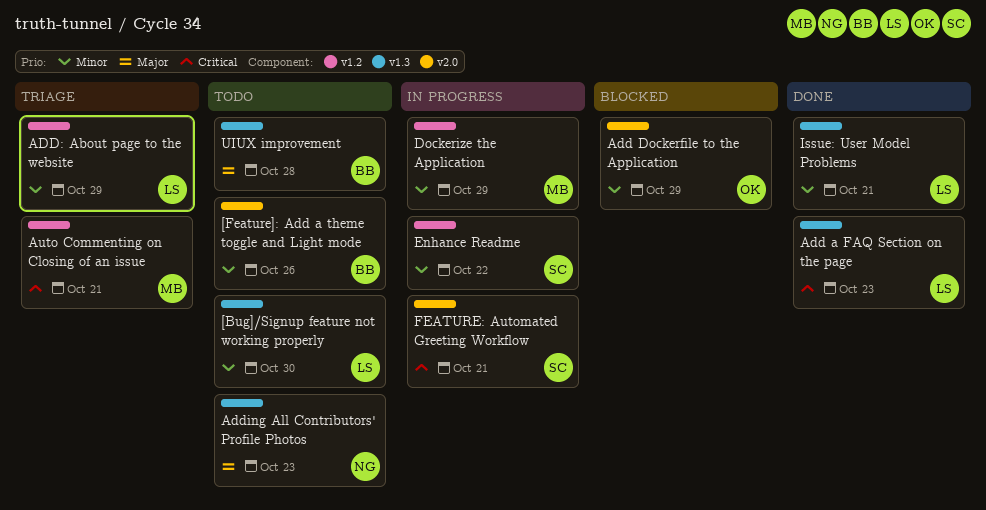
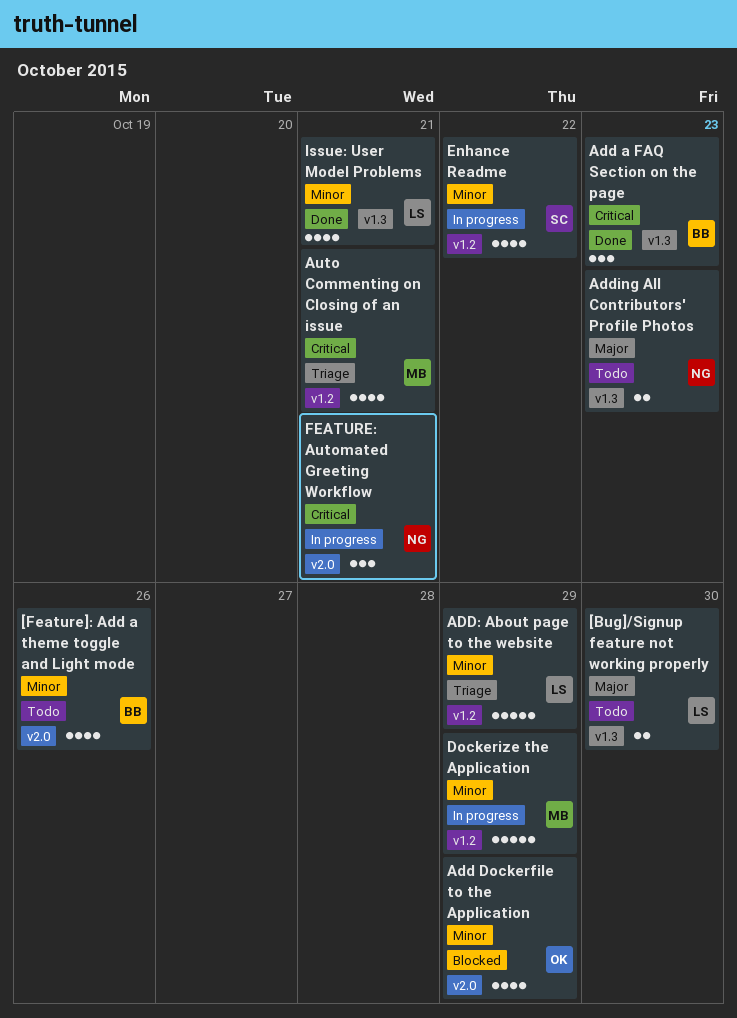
[Bug]/Signup feature not working properly, priority: Minor -> Major
Add a FAQ Section on the page, owner: LS -> BB
FEATURE: Automated Greeting Workflow, owner: SC -> NG
UIUX improvement: present -> none

